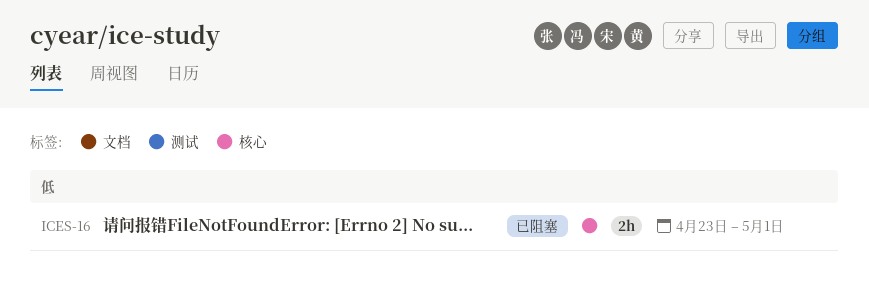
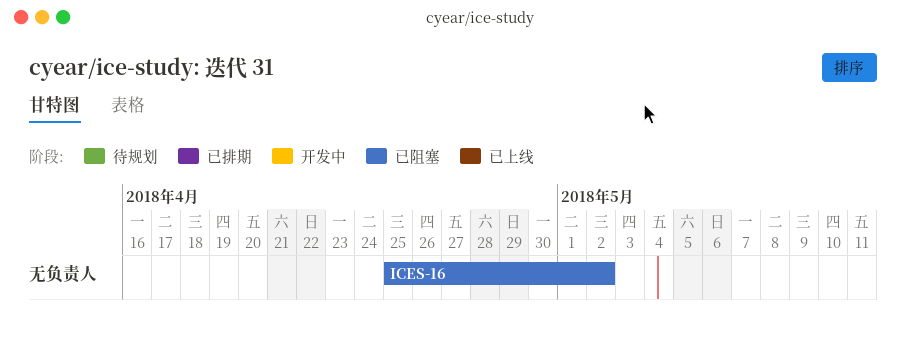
ICES-16, start: Apr 23 -> Apr 25
ICES-16, due: May 1 -> May 2

